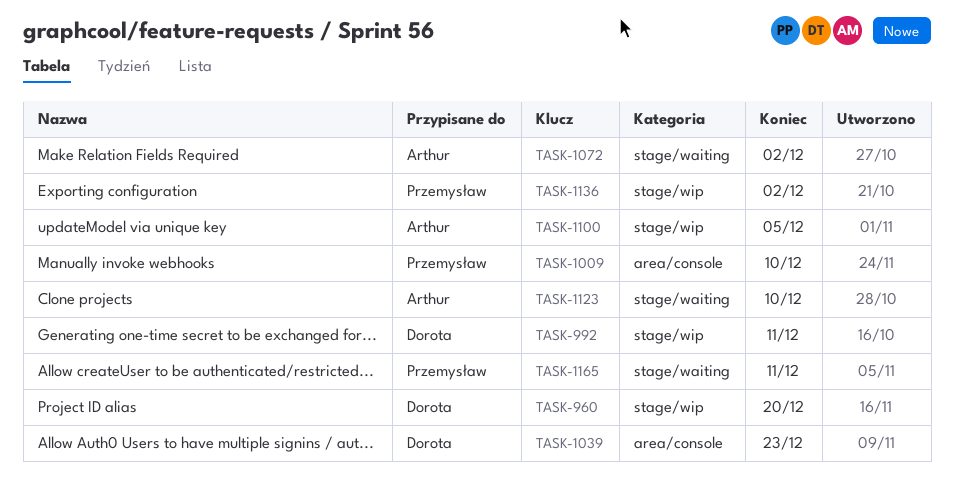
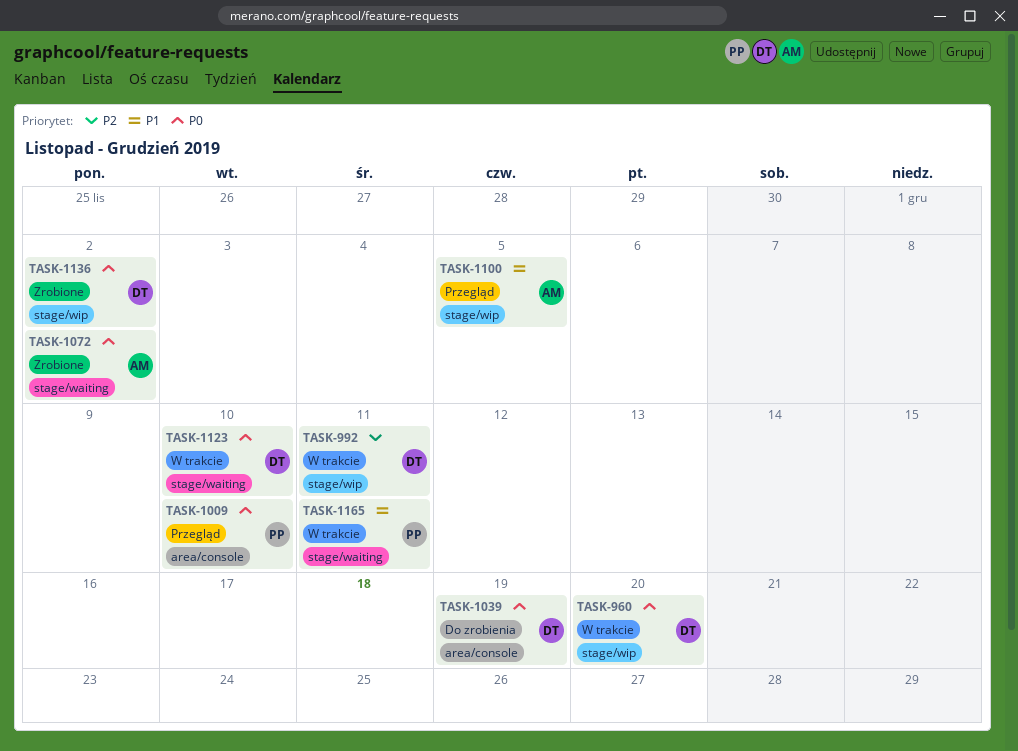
TASK-1039, due: Dec 23 -> Dec 19
TASK-1123, owner: Arthur -> Dorota
TASK-1136, owner: Przemysław -> Dorota

